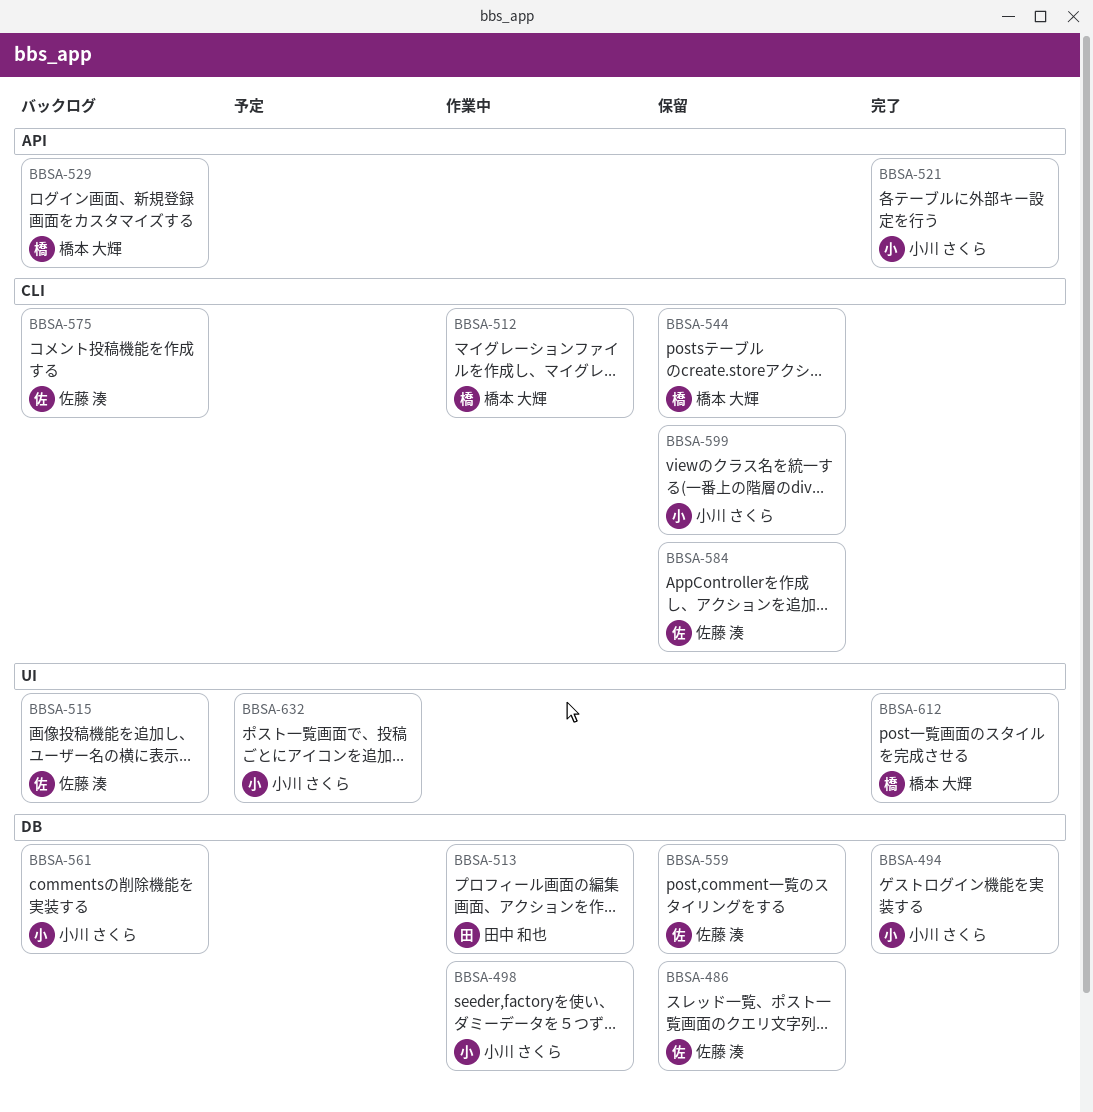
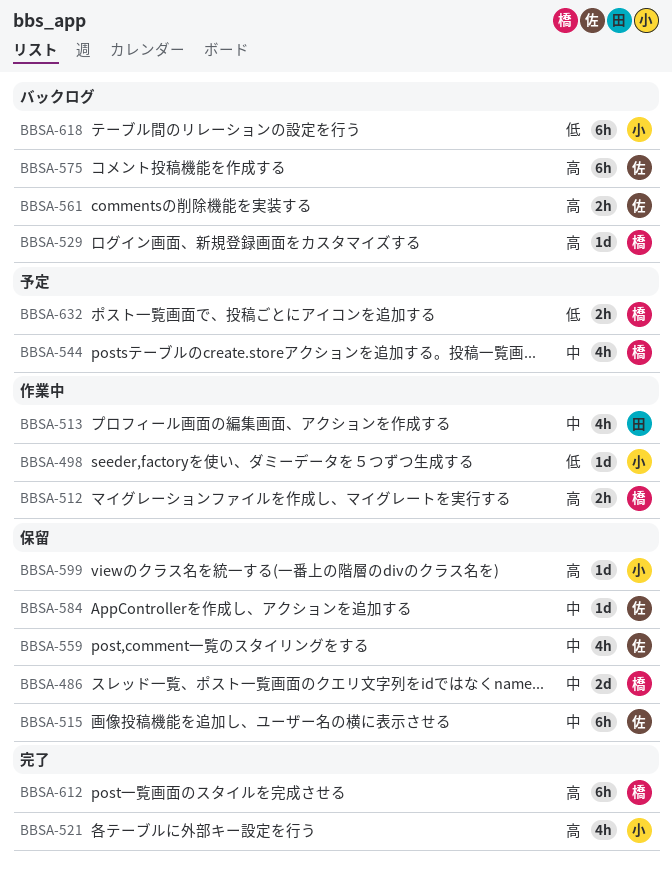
BBSA-486, owner: 佐藤 湊 -> 橋本 大輝
BBSA-494: present -> none
BBSA-515, status: バックログ -> 保留
BBSA-544, status: 保留 -> 予定
BBSA-561, owner: 小川 さくら -> 佐藤 湊
BBSA-618: none -> present
BBSA-632, owner: 小川 さくら -> 橋本 大輝

